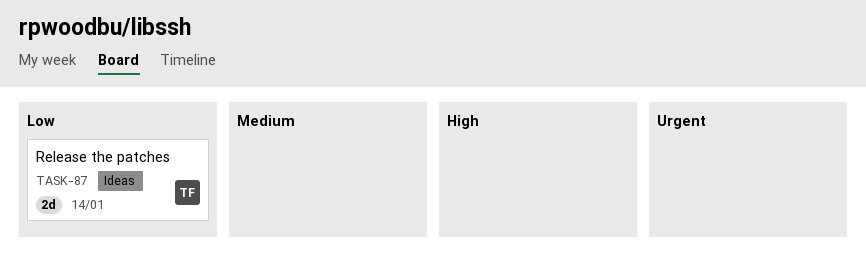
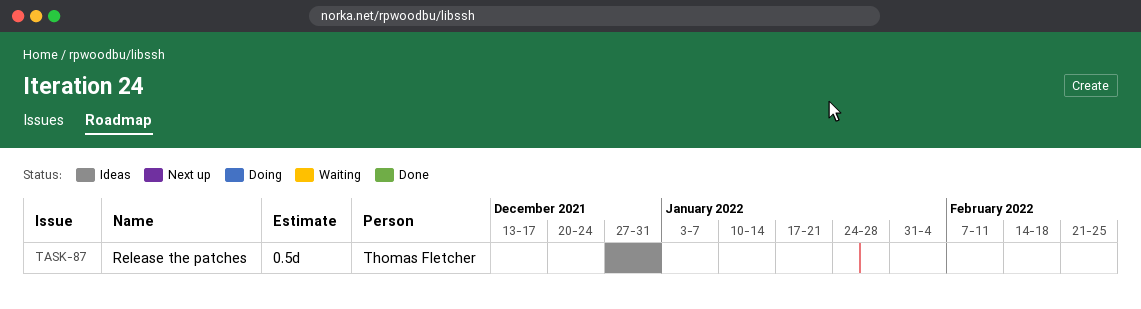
TASK-87, estimate: 2d -> 0.5d
TASK-87, due: Jan 14 -> Dec 31

